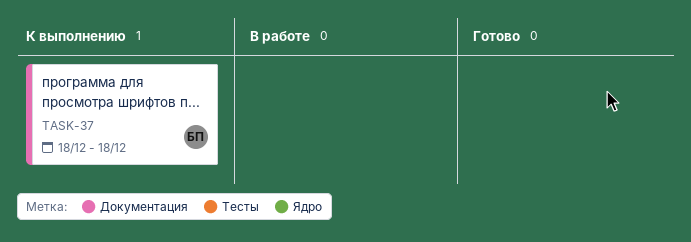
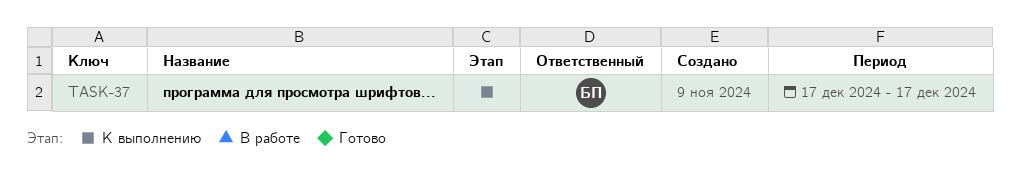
TASK-37, start: Dec 18 -> Dec 17
TASK-37, due: Dec 18 -> Dec 17

